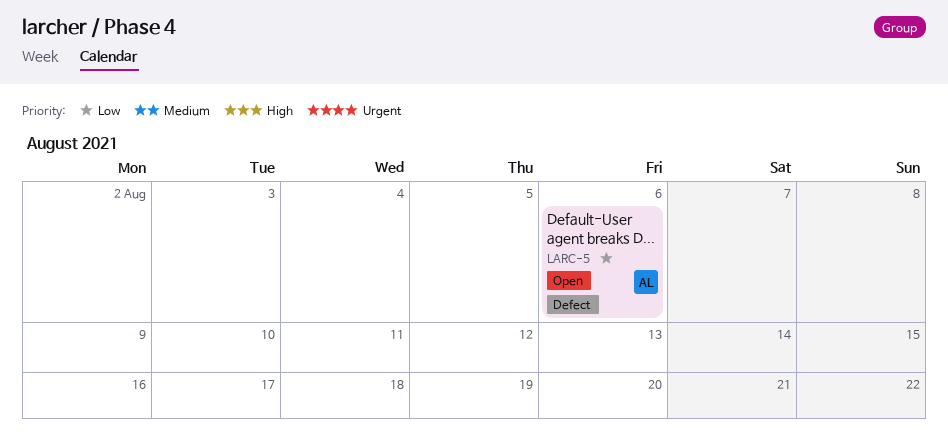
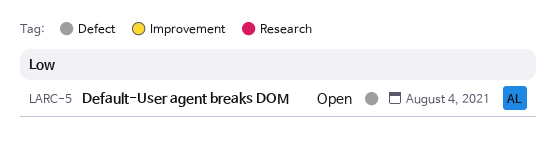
LARC-5, due: Aug 6 -> Aug 4

